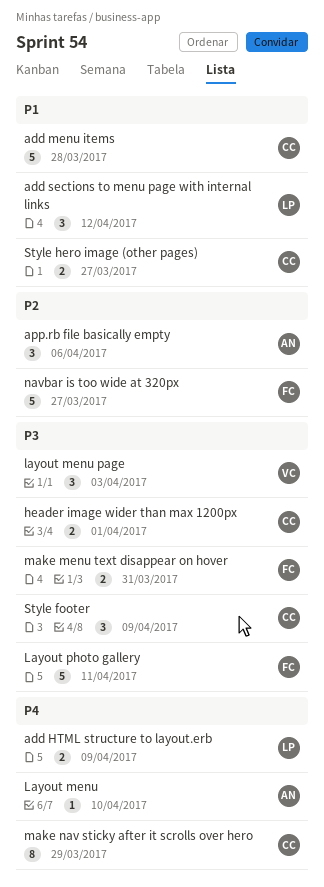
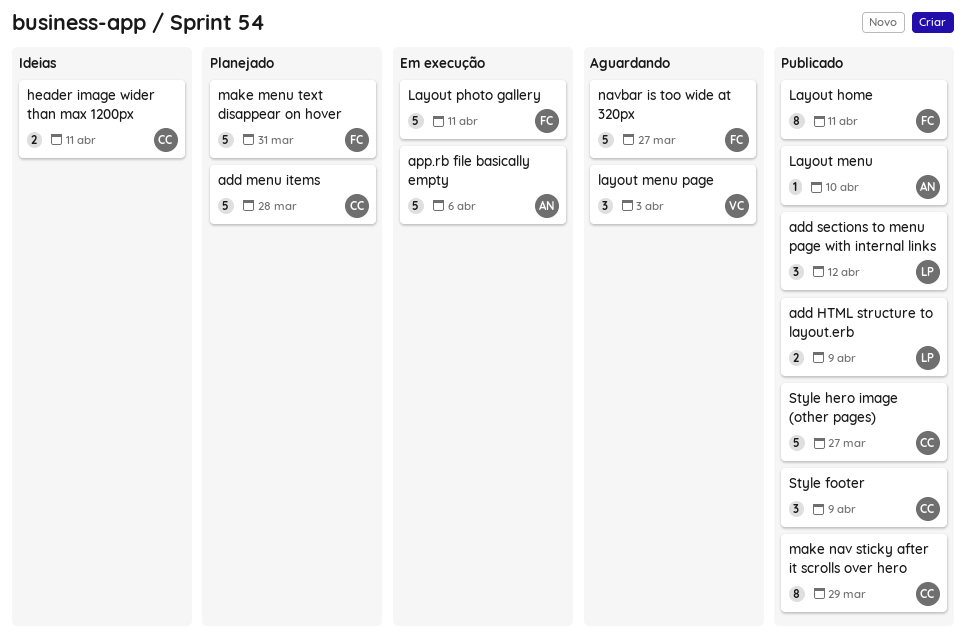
app.rb file basically empty, estimate: 3 -> 5
header image wider than max 1200px, due: Apr 1 -> Apr 11
Layout home: none -> present
make menu text disappear on hover, estimate: 2 -> 5
Style hero image (other pages), estimate: 2 -> 5

